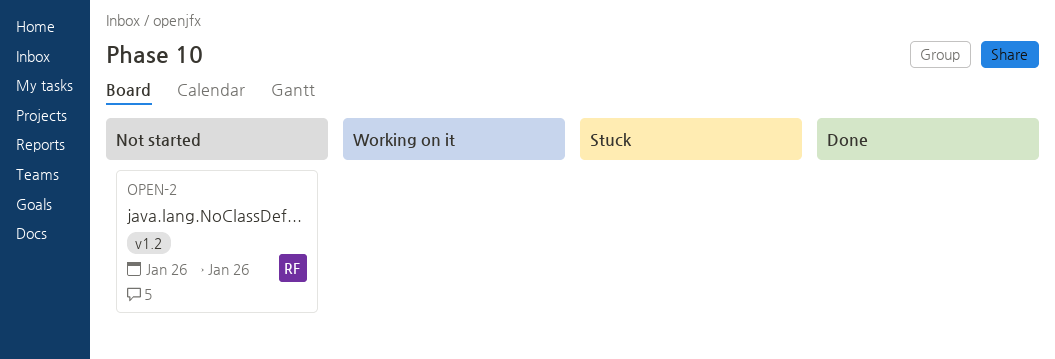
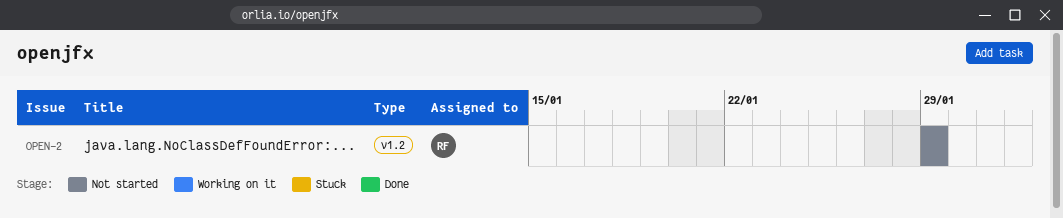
OPEN-2, start: Jan 26 -> Jan 29
OPEN-2, due: Jan 26 -> Jan 29

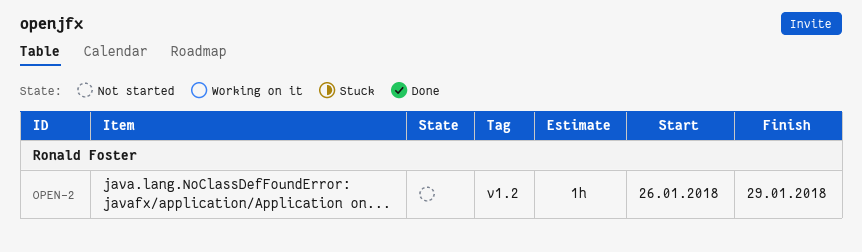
OPEN-2, start: Jan 29 -> Jan 26

